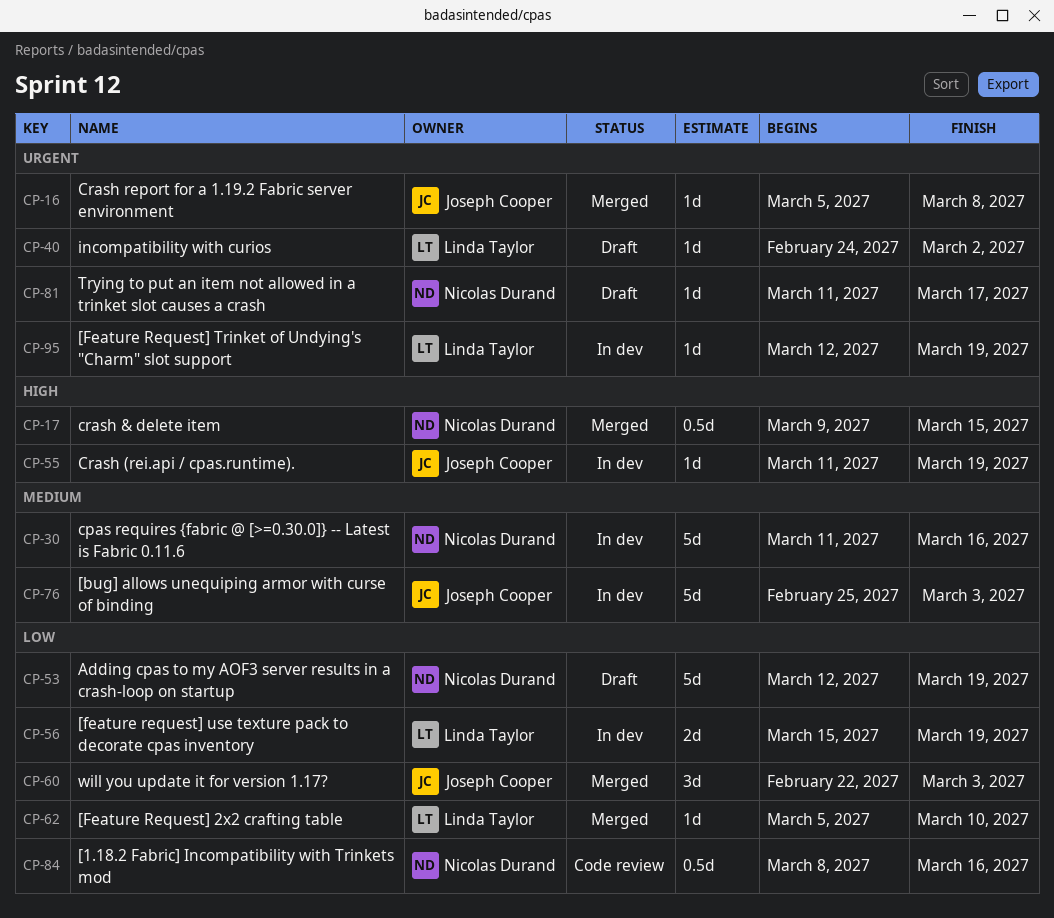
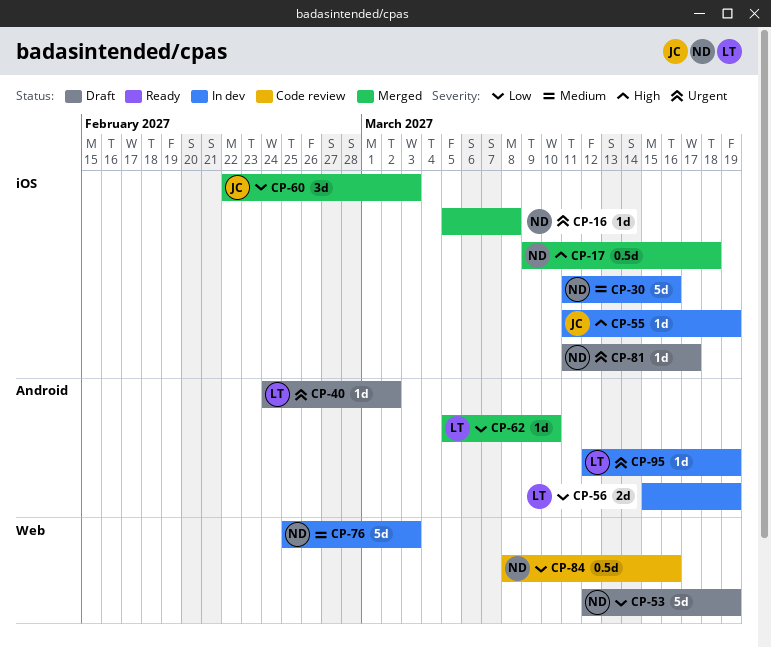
CP-16, owner: Joseph Cooper -> Nicolas Durand
CP-17, due: Mar 15 -> Mar 18
CP-76, owner: Joseph Cooper -> Nicolas Durand

